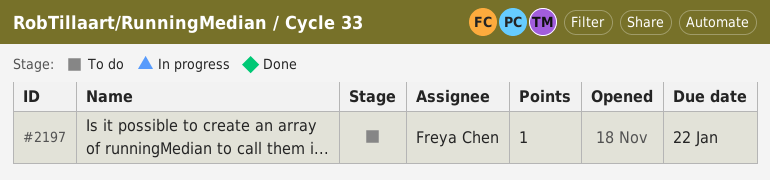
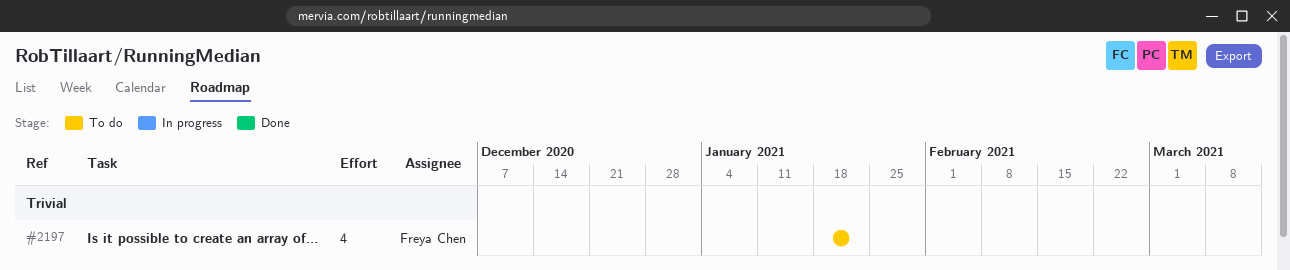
#2197, estimate: 1 -> 4

